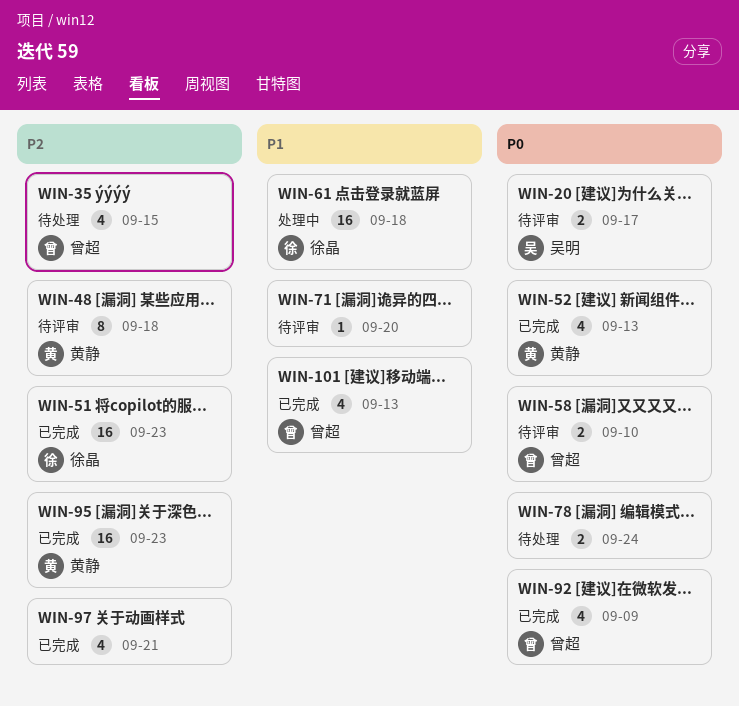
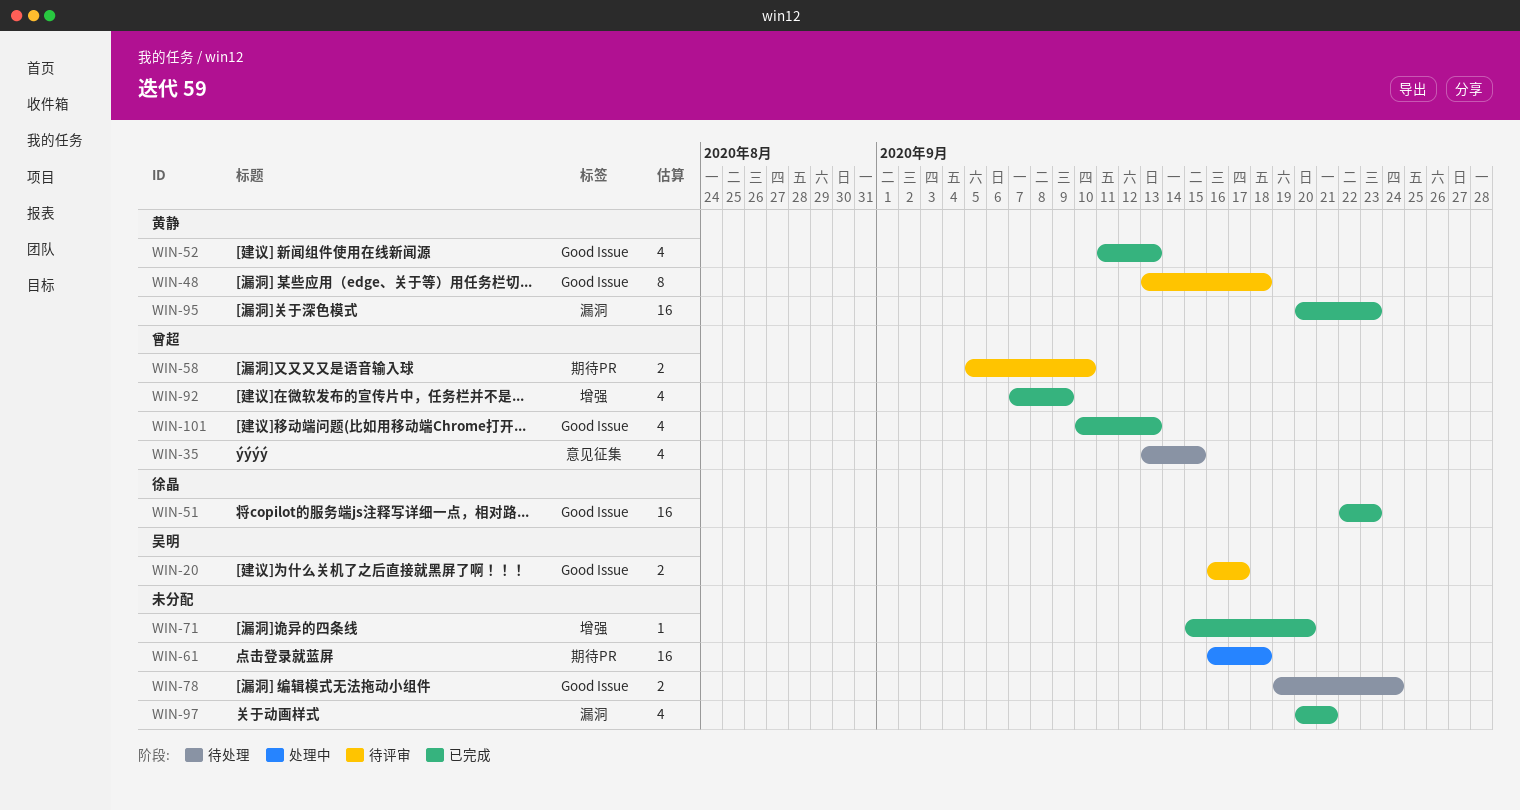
WIN-61, owner: 徐晶 -> none
WIN-71, status: 待评审 -> 已完成

